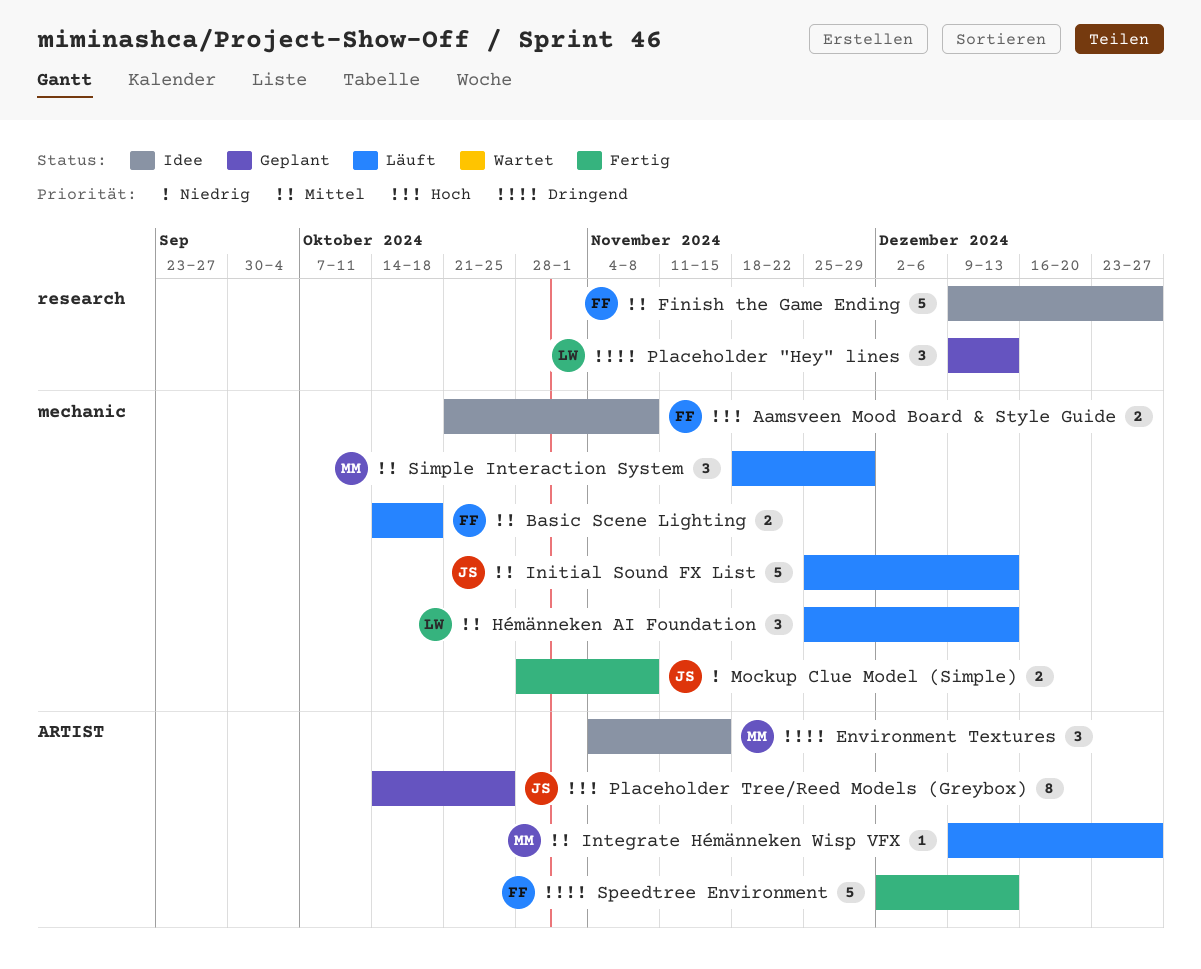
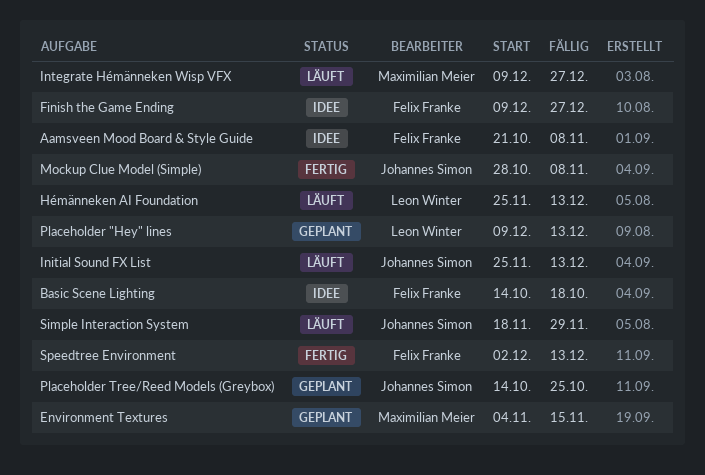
Basic Scene Lighting, status: Läuft -> Idee
Environment Textures, status: Idee -> Geplant
Simple Interaction System, owner: Maximilian Meier -> Johannes Simon

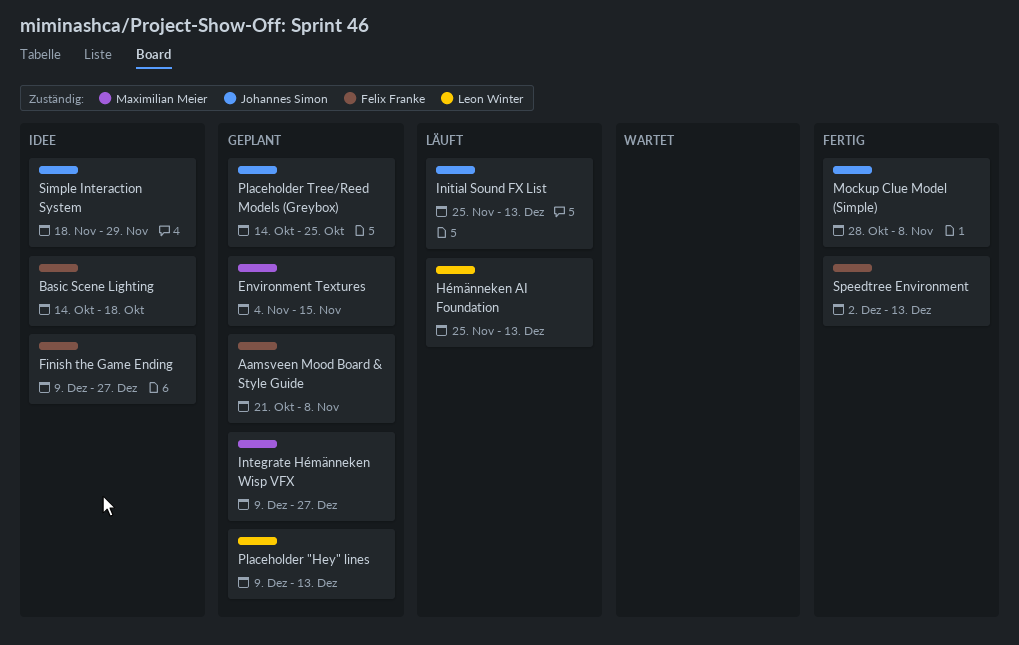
Aamsveen Mood Board & Style Guide, status: Idee -> Geplant
Integrate Hémänneken Wisp VFX, status: Läuft -> Geplant
Simple Interaction System, status: Läuft -> Idee

